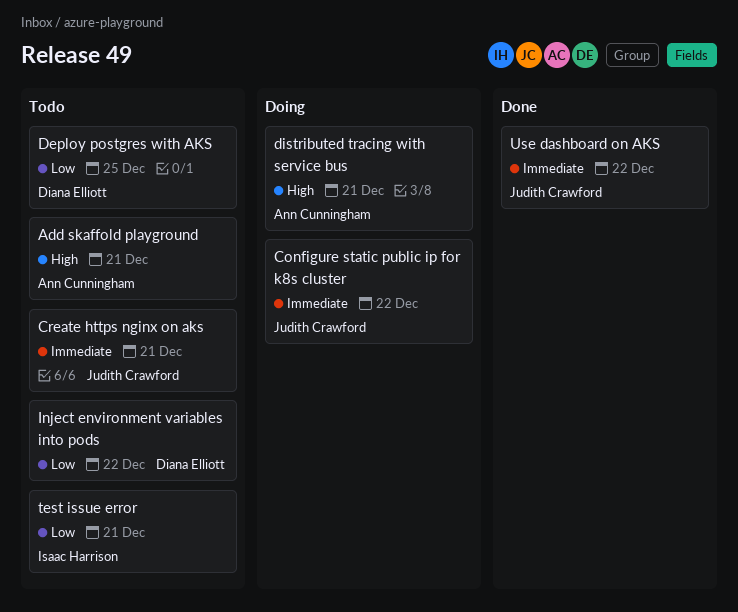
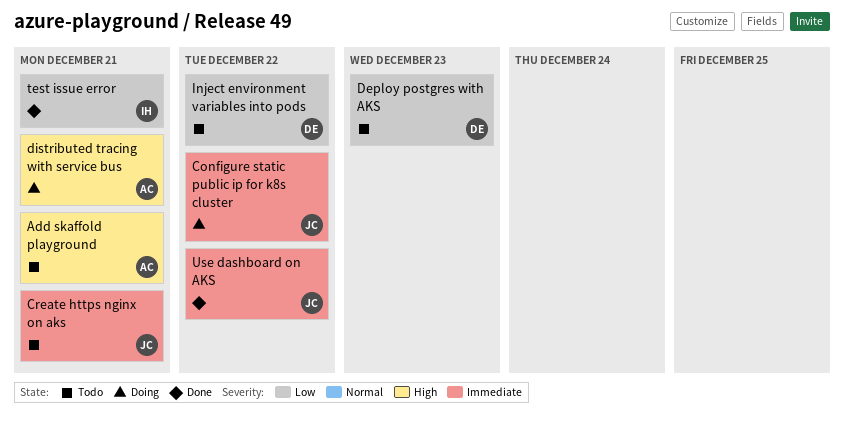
Deploy postgres with AKS, due: Dec 25 -> Dec 23
test issue error, status: Todo -> Done

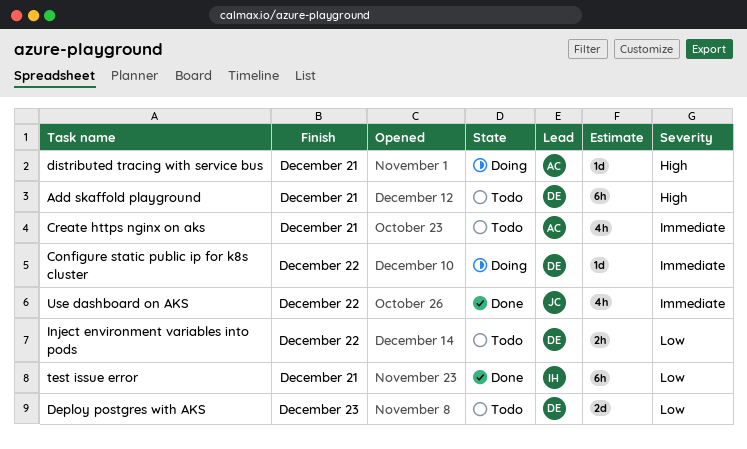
Add skaffold playground, owner: AC -> DE
Configure static public ip for k8s cluster, owner: JC -> DE
Create https nginx on aks, owner: JC -> AC

